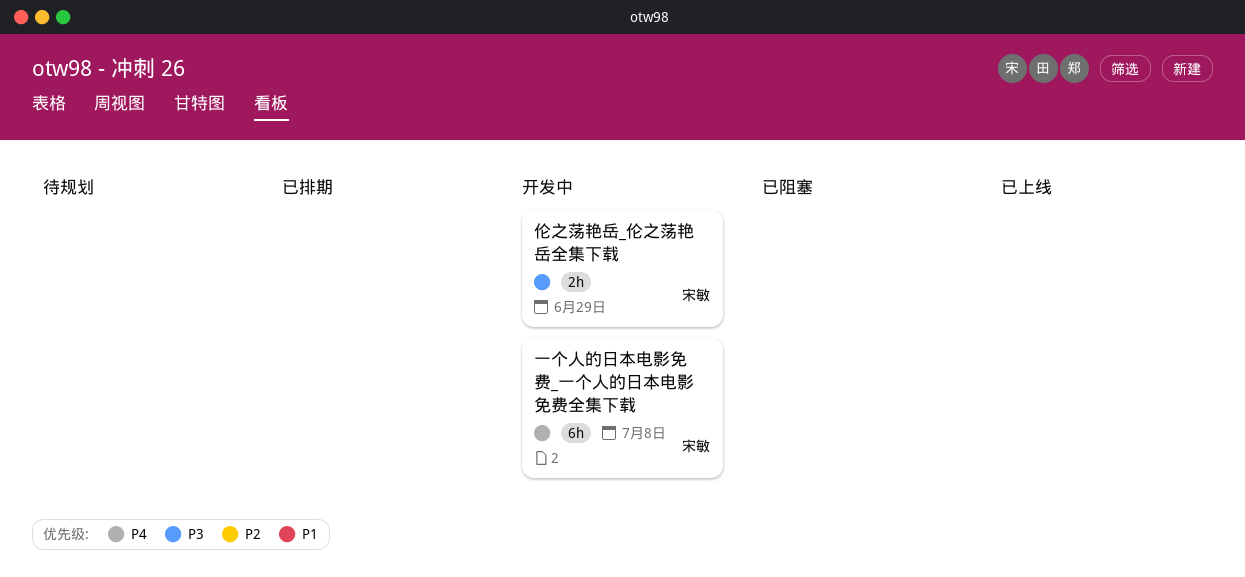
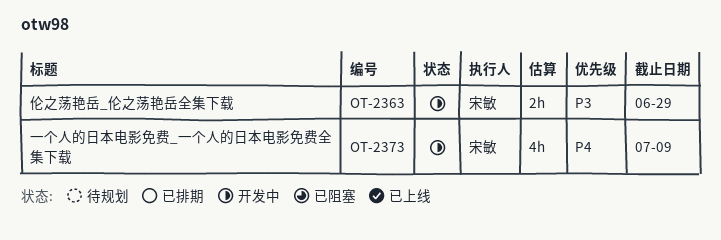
一个人的日本电影免费_一个人的日本电影免费全集下载, estimate: 6h -> 4h
一个人的日本电影免费_一个人的日本电影免费全集下载, due: Jul 8 -> Jul 9

